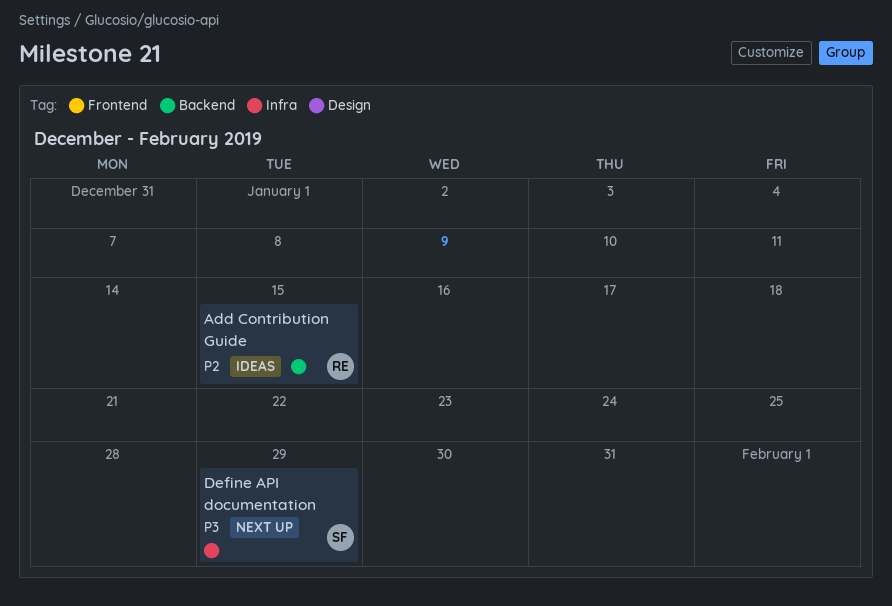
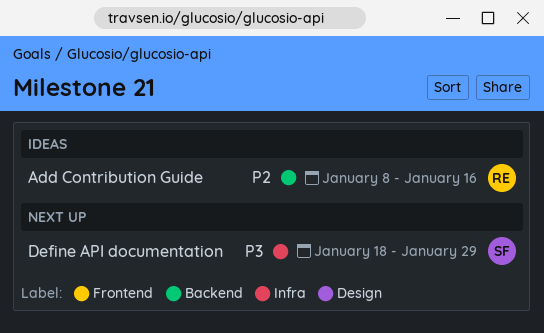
Add Contribution Guide, due: Jan 15 -> Jan 16

